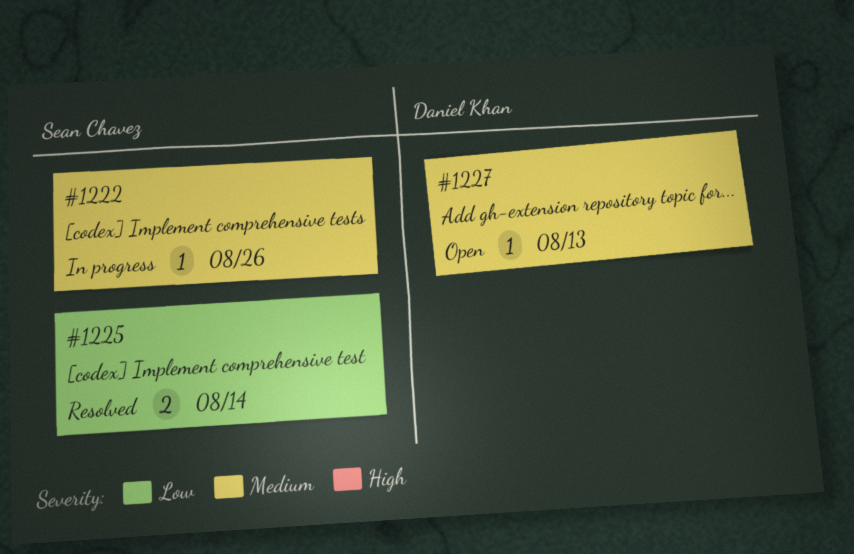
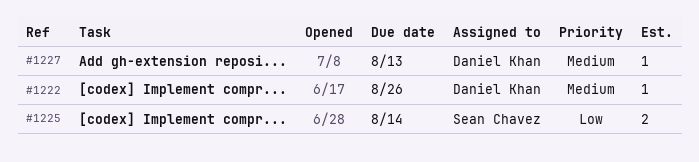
#1222, owner: Sean Chavez -> Daniel Khan

